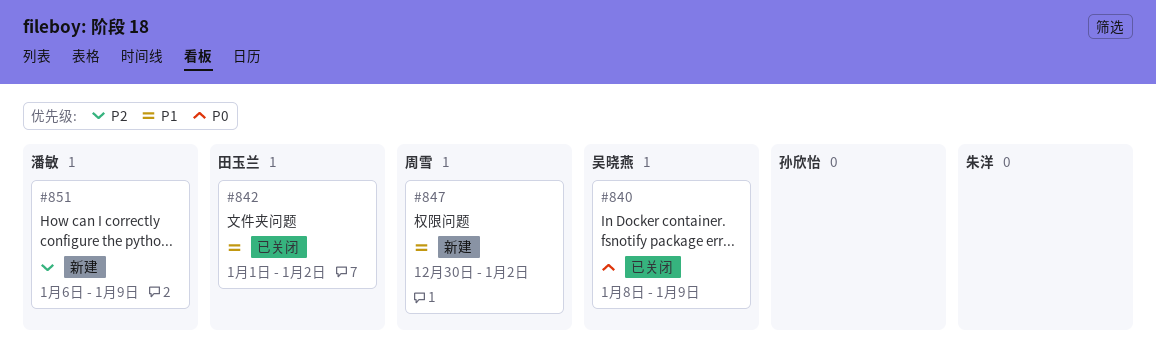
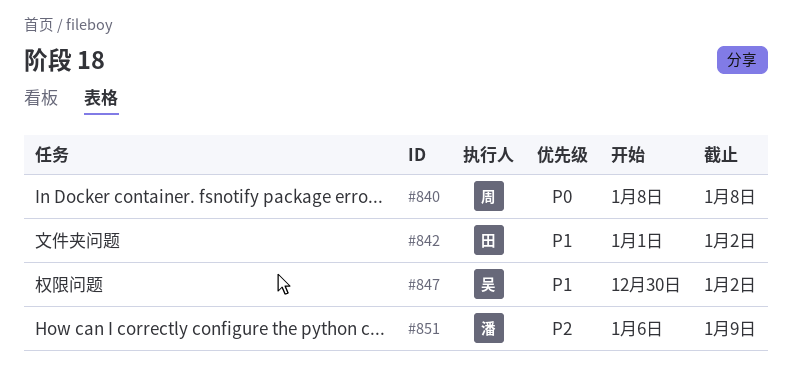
#840, owner: 吴晓燕 -> 周雪
#840, due: Jan 9 -> Jan 8
#847, owner: 周雪 -> 吴晓燕

